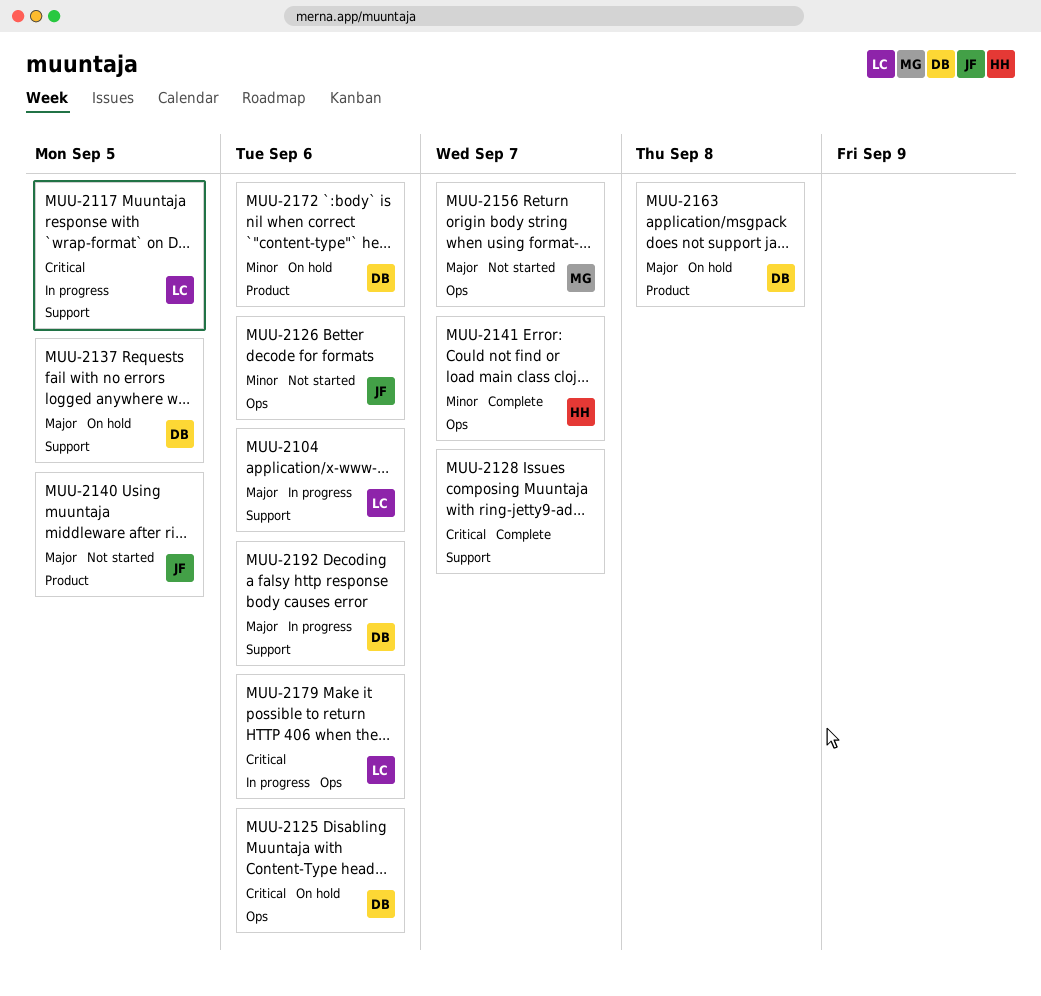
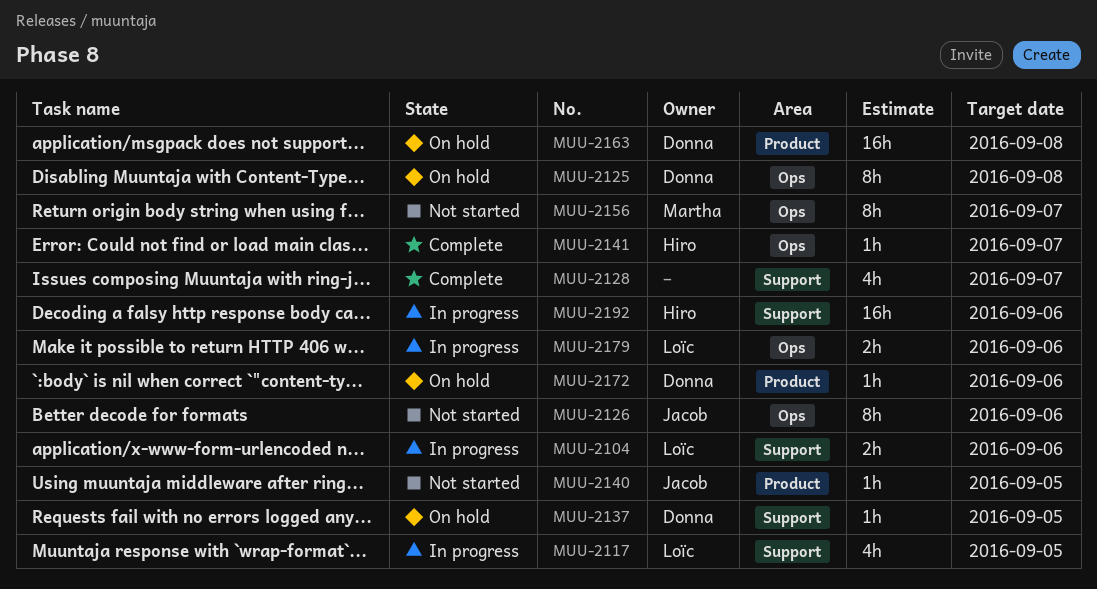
MUU-2125, due: Sep 6 -> Sep 8
MUU-2192, owner: Donna -> Hiro

